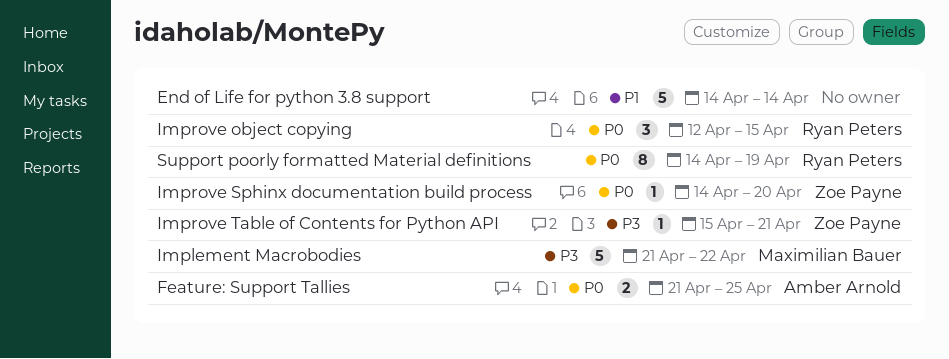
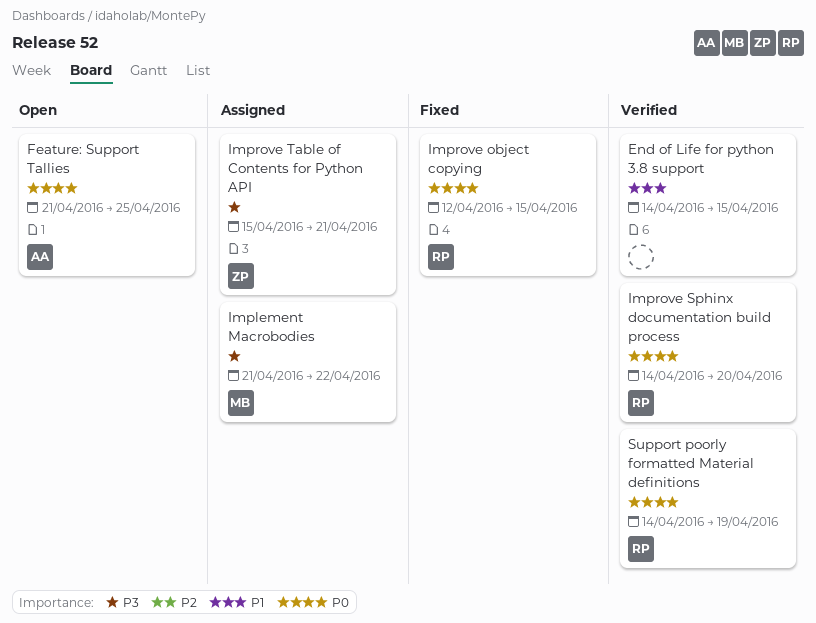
End of Life for python 3.8 support, due: Apr 14 -> Apr 15
Improve Sphinx documentation build process, owner: Zoe Payne -> Ryan Peters

